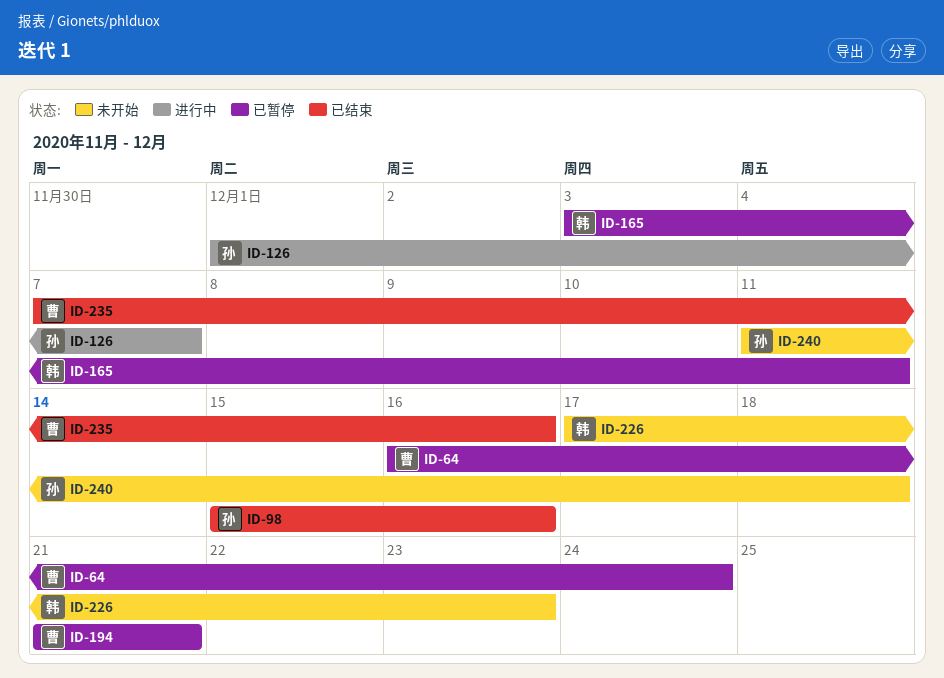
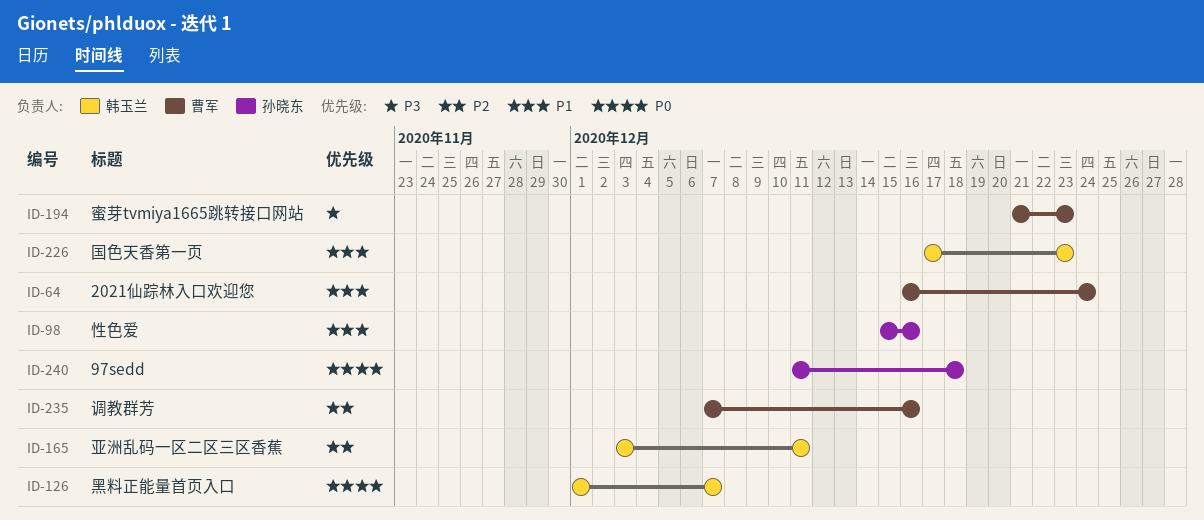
ID-126, owner: 孙晓东 -> 韩玉兰
ID-194, due: Dec 21 -> Dec 23

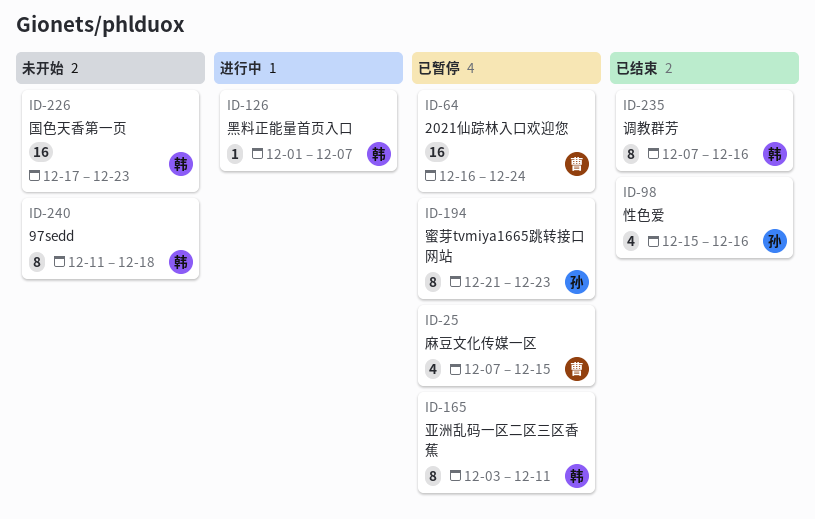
ID-25: none -> present
ID-194, owner: 曹军 -> 孙晓东
ID-235, owner: 曹军 -> 韩玉兰
ID-240, owner: 孙晓东 -> 韩玉兰

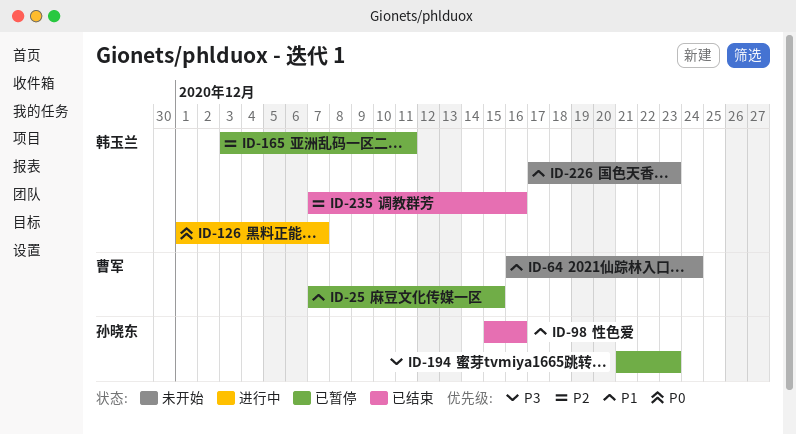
ID-64, status: 已暂停 -> 未开始
ID-240: present -> none

